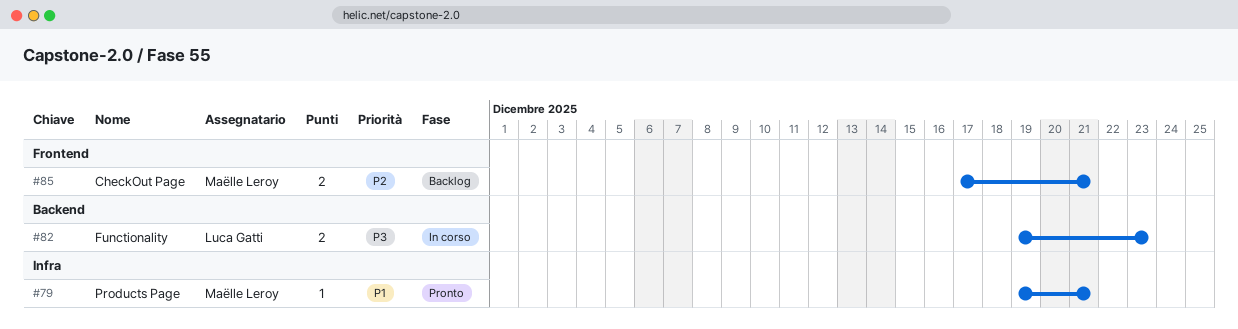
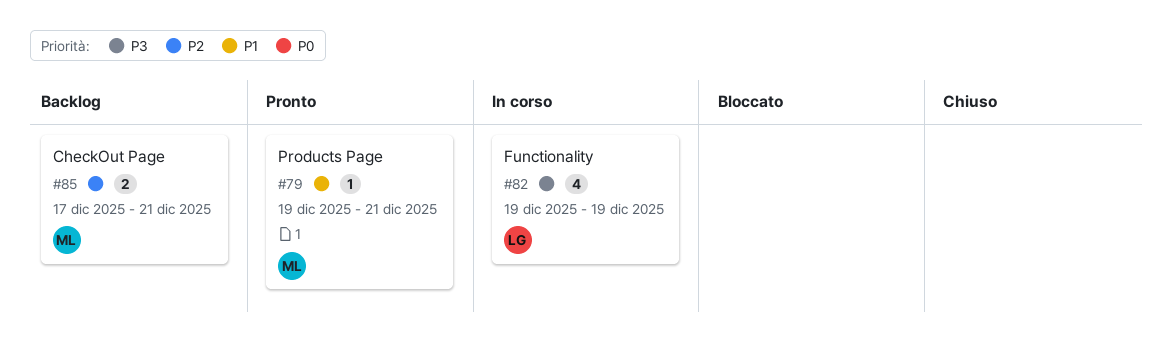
#82, estimate: 2 -> 4
#82, due: Dec 23 -> Dec 19

